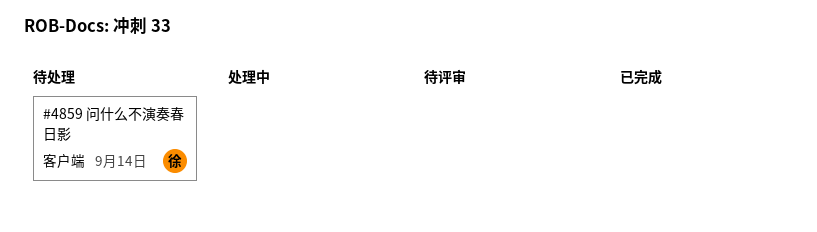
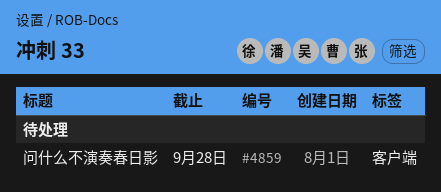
#4859, due: Sep 14 -> Sep 28

